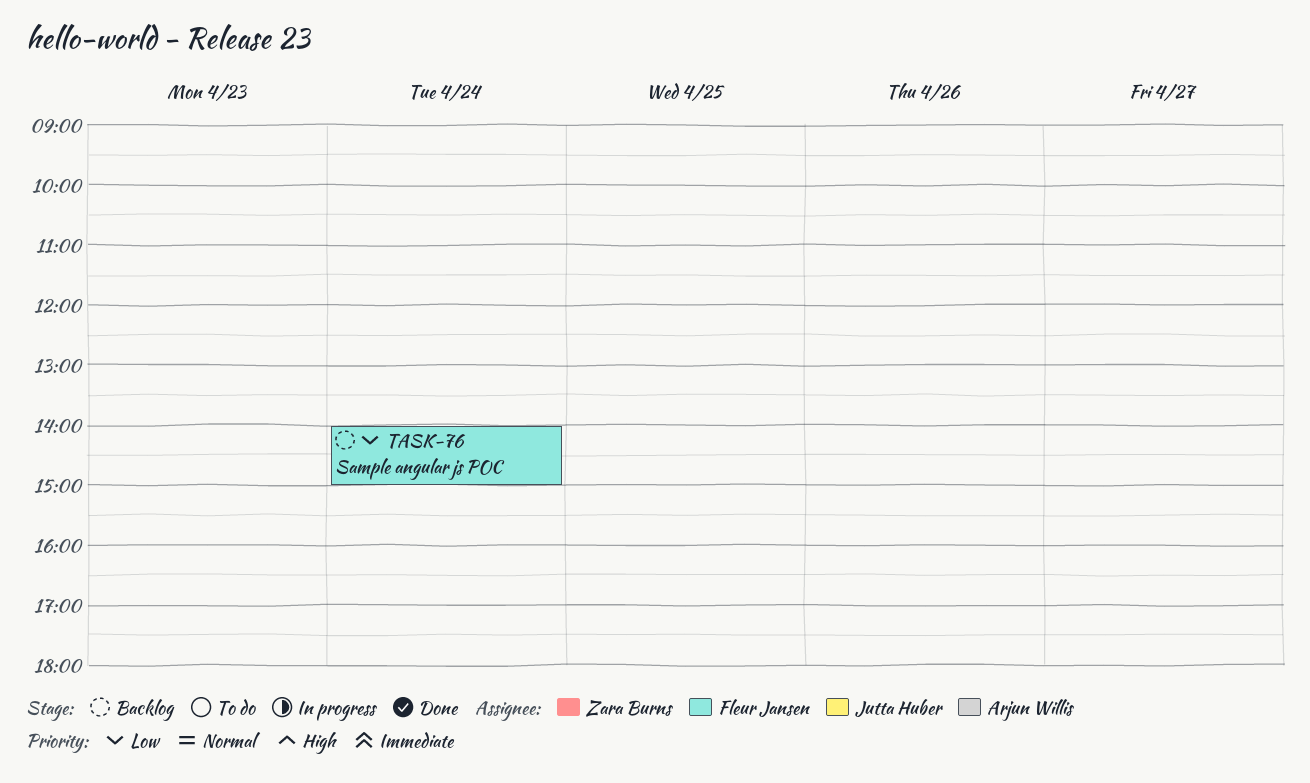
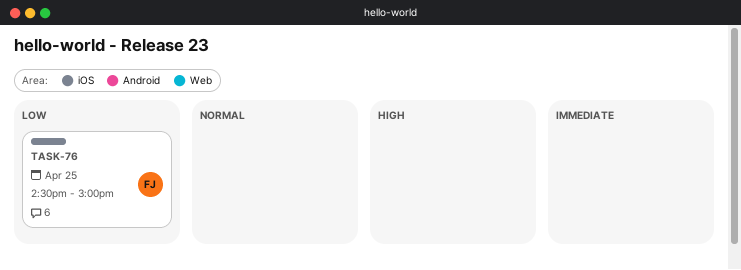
TASK-76, day: Apr 24 -> Apr 25
TASK-76, begins: 14:00 -> 14:30

